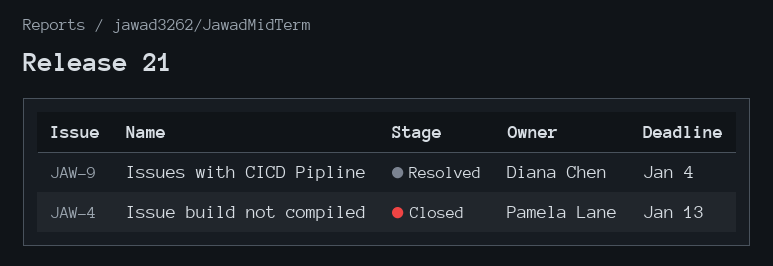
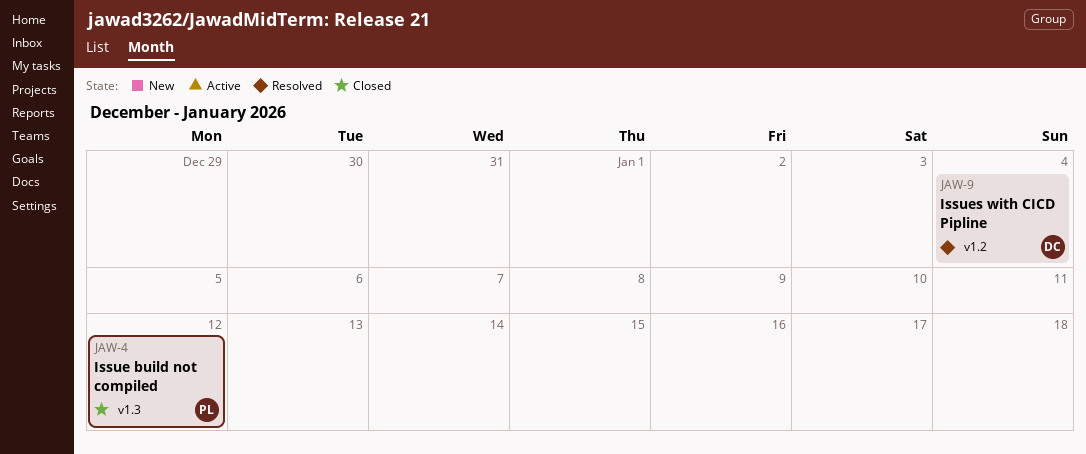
JAW-4, due: Jan 13 -> Jan 12

